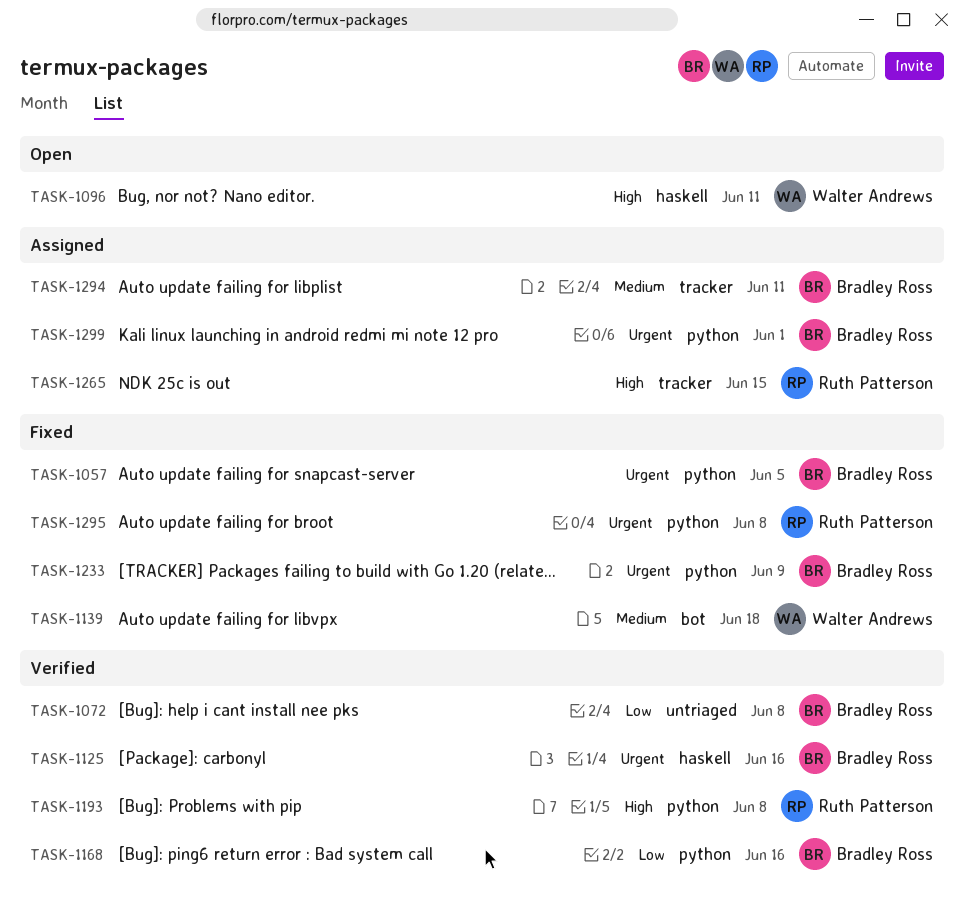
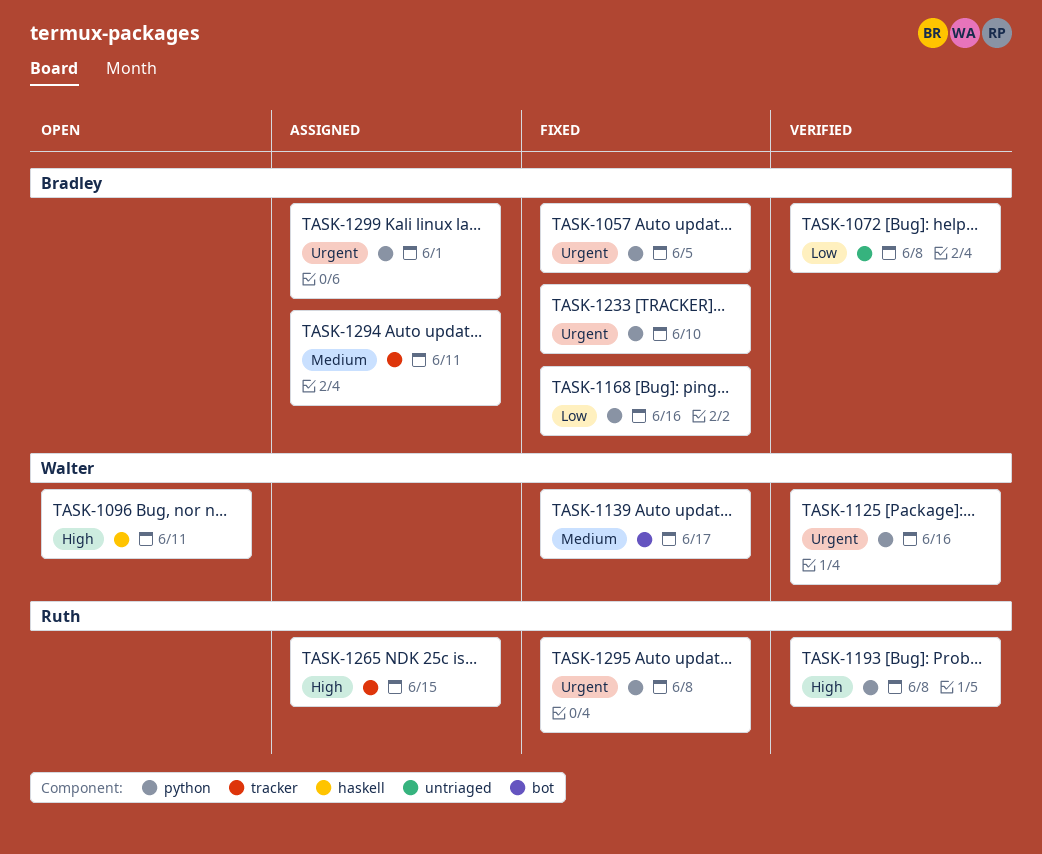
TASK-1125, owner: Bradley Ross -> Walter Andrews
TASK-1125, label: haskell -> python
TASK-1139, due: Jun 18 -> Jun 17
TASK-1168, status: Verified -> Fixed
TASK-1233, due: Jun 9 -> Jun 10

